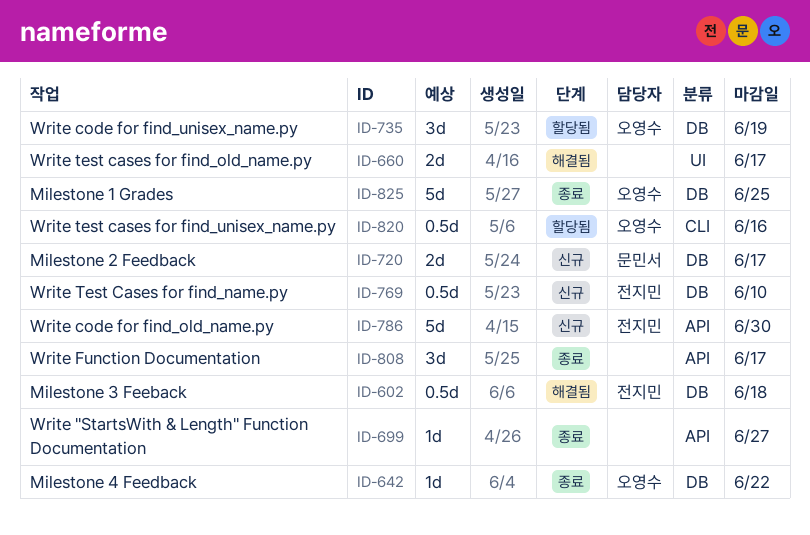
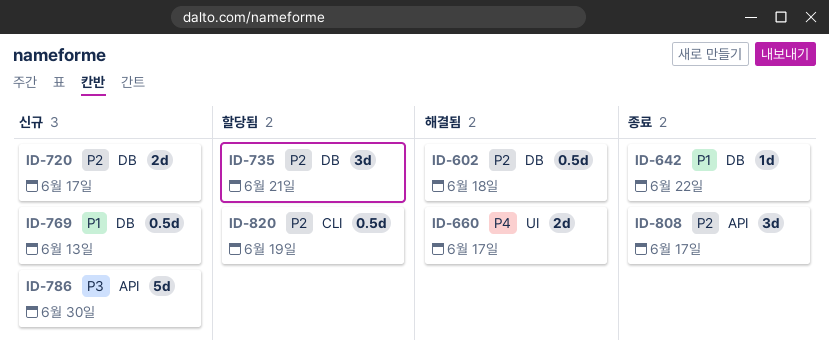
ID-699: present -> none
ID-735, due: Jun 19 -> Jun 21
ID-769, due: Jun 10 -> Jun 13
ID-820, due: Jun 16 -> Jun 19
ID-825: present -> none

